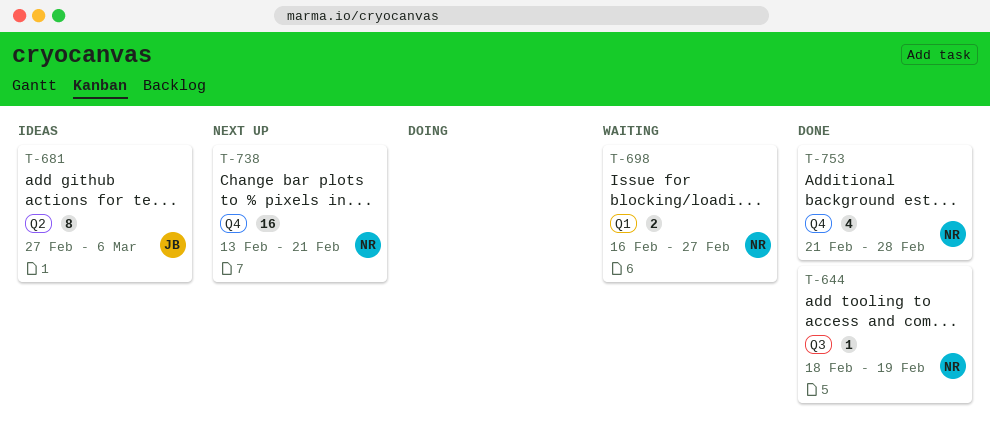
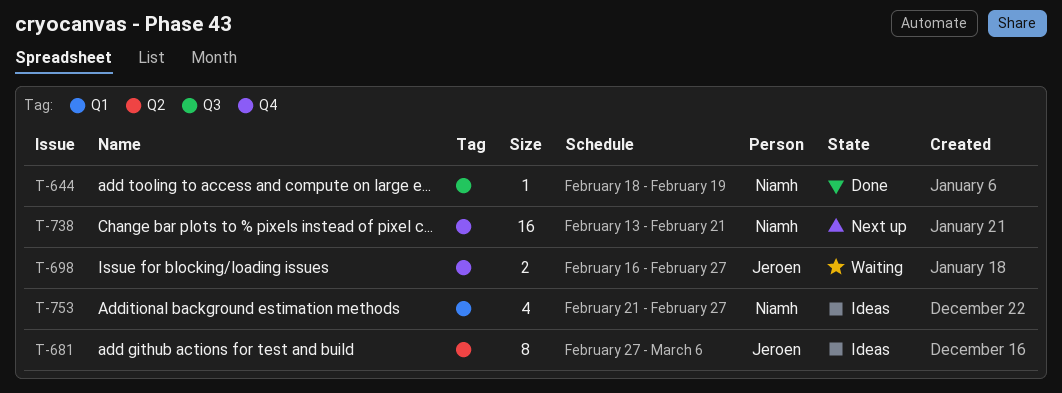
T-698, owner: Niamh -> Jeroen
T-698, label: Q1 -> Q4
T-753, status: Done -> Ideas
T-753, label: Q4 -> Q1
T-753, due: Feb 28 -> Feb 27

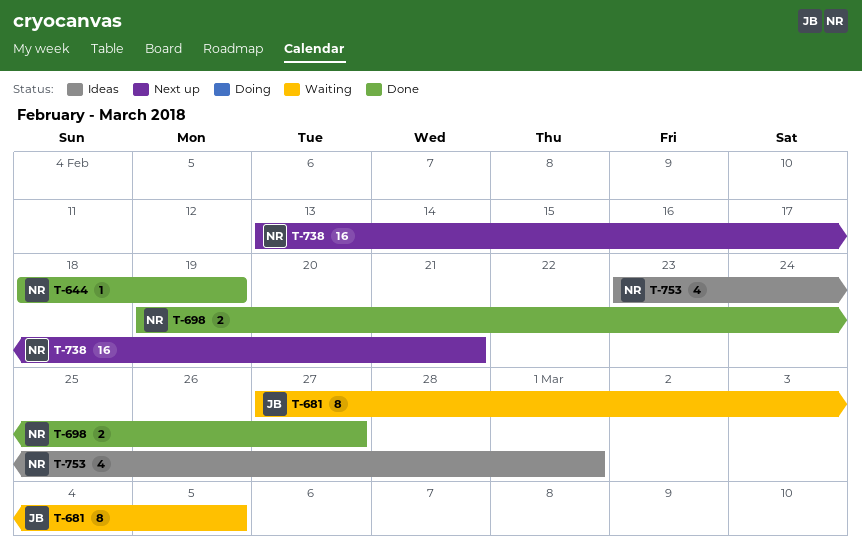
T-681, status: Ideas -> Waiting
T-681, due: Mar 6 -> Mar 5
T-698, status: Waiting -> Done
T-698, owner: Jeroen -> Niamh
T-698, start: Feb 16 -> Feb 19
T-753, start: Feb 21 -> Feb 23
T-753, due: Feb 27 -> Mar 1

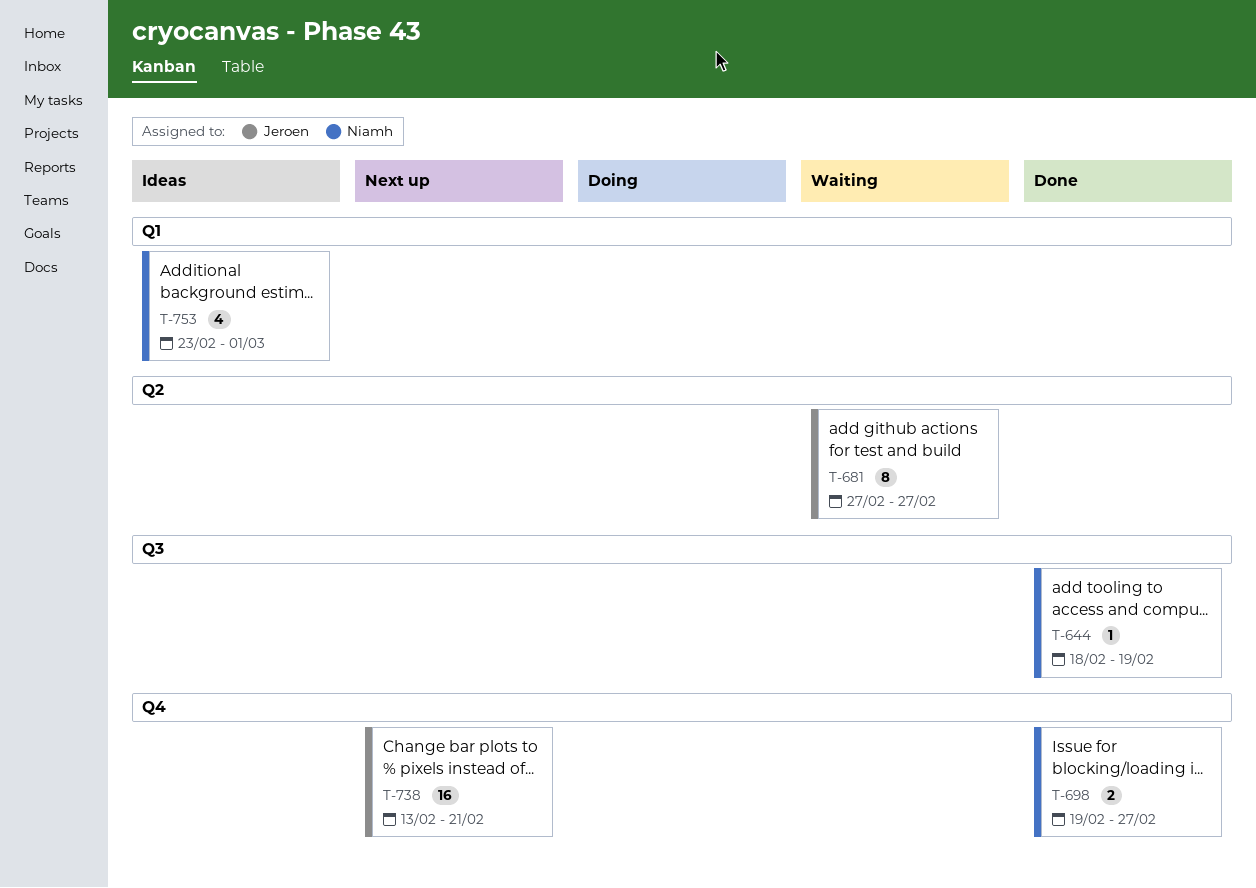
T-681, due: Mar 5 -> Feb 27
T-738, owner: Niamh -> Jeroen

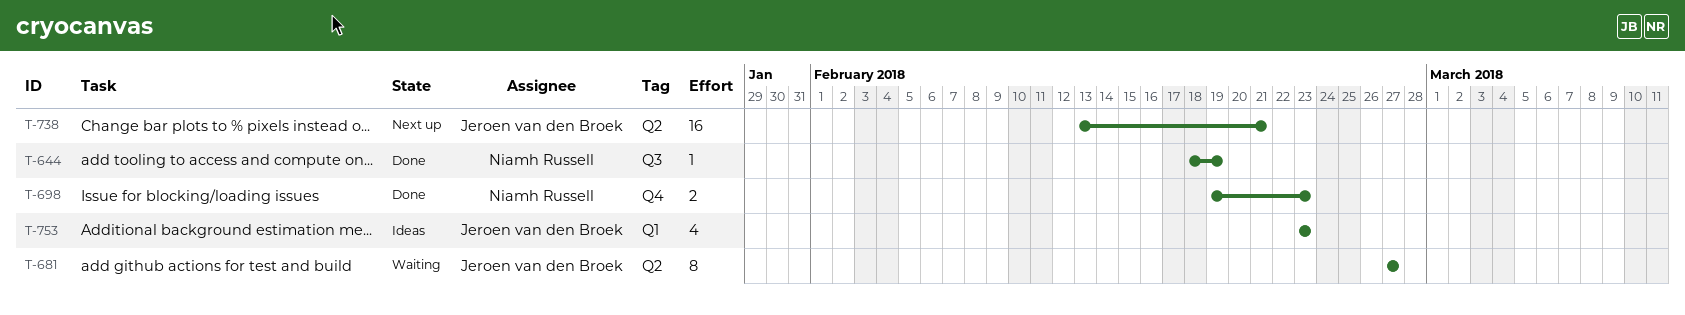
T-698, due: Feb 27 -> Feb 23
T-738, label: Q4 -> Q2
T-753, owner: Niamh Russell -> Jeroen van den Broek
T-753, due: Mar 1 -> Feb 23

